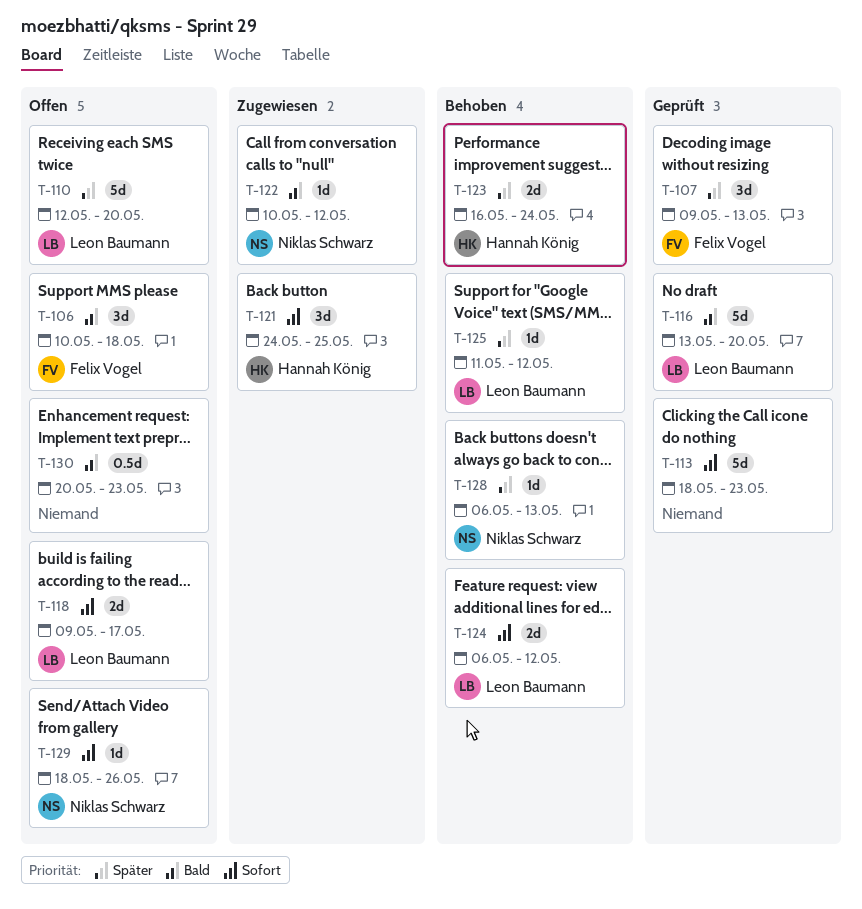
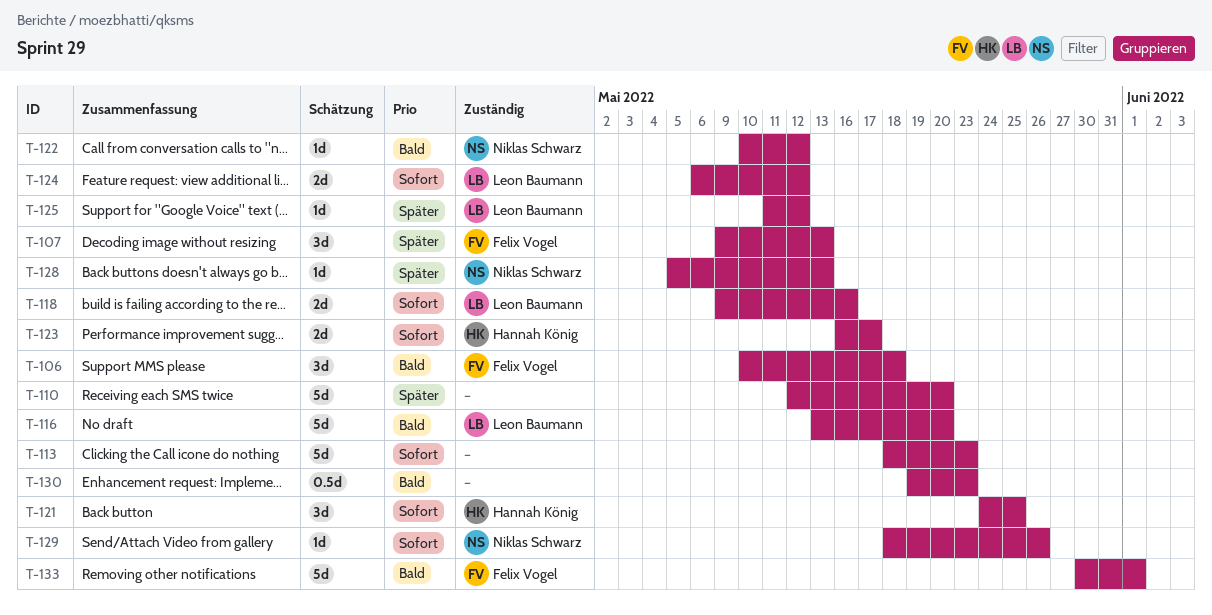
T-110, owner: Leon Baumann -> none
T-118, due: May 17 -> May 16
T-123, priority: Später -> Sofort
T-123, due: May 24 -> May 17
T-128, start: May 6 -> May 5
T-130, start: May 20 -> May 19
T-133: none -> present

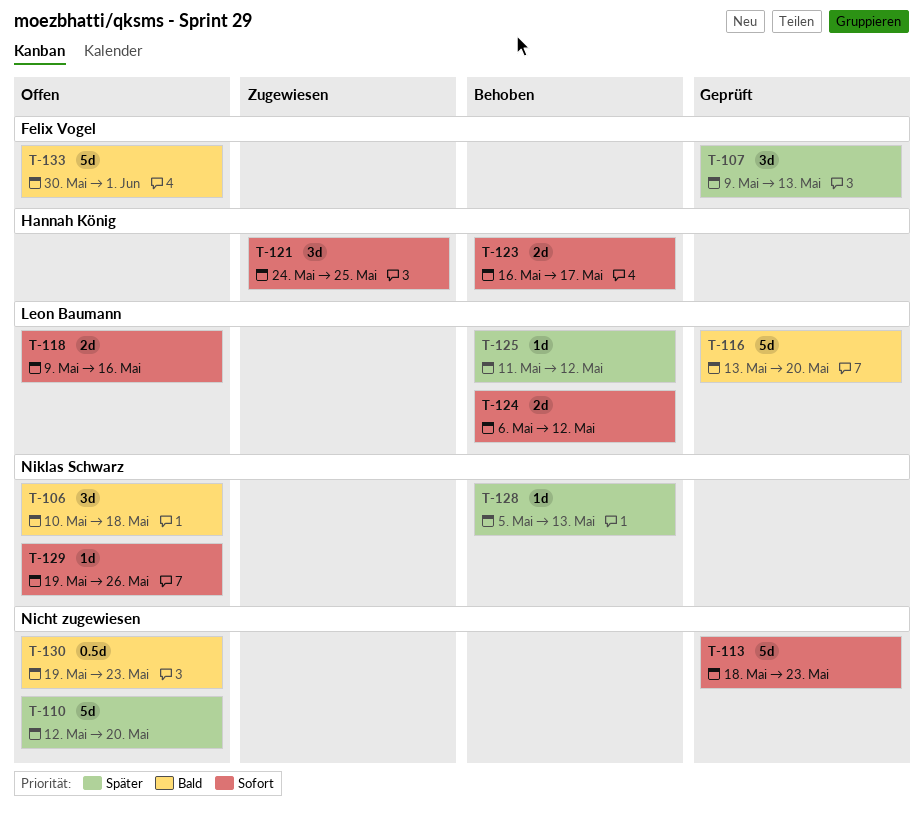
T-106, owner: Felix Vogel -> Niklas Schwarz
T-122: present -> none
T-129, start: May 18 -> May 19

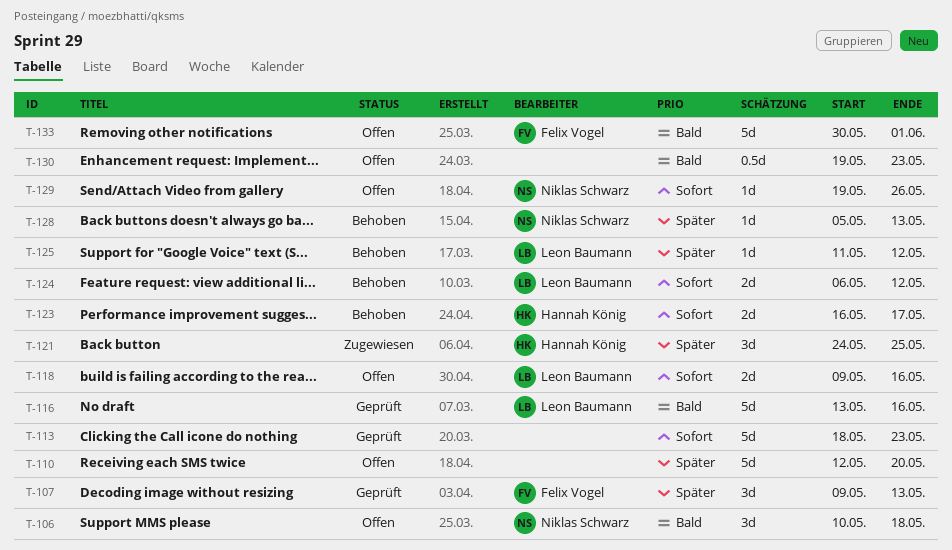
T-116, due: May 20 -> May 16
T-121, priority: Sofort -> Später

